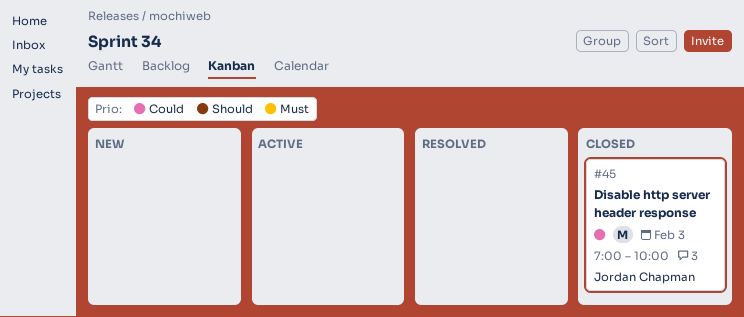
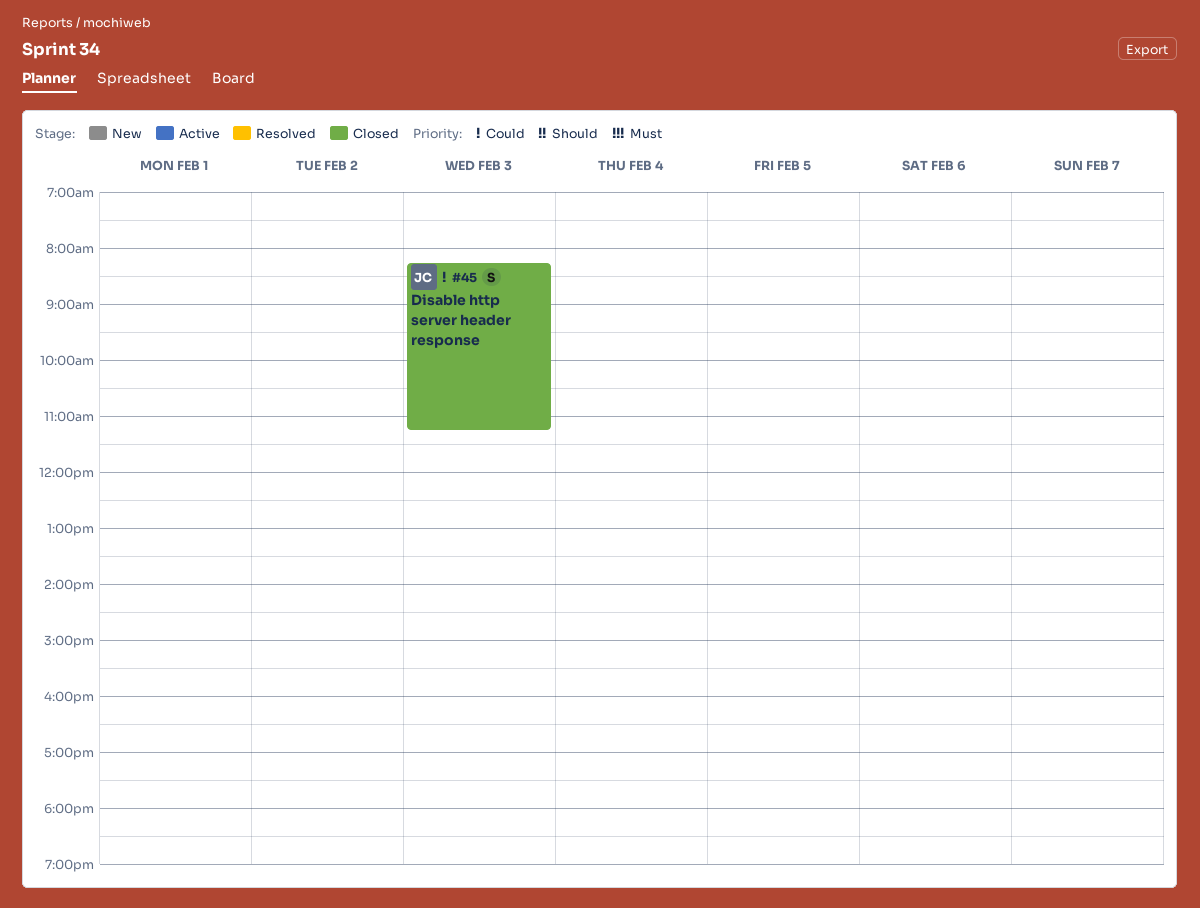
#45, estimate: M -> S
#45, begins: 07:00 -> 08:15
#45, ends: 10:00 -> 11:15

